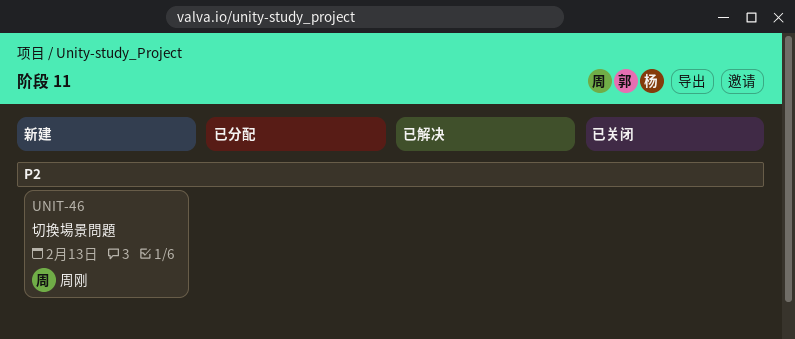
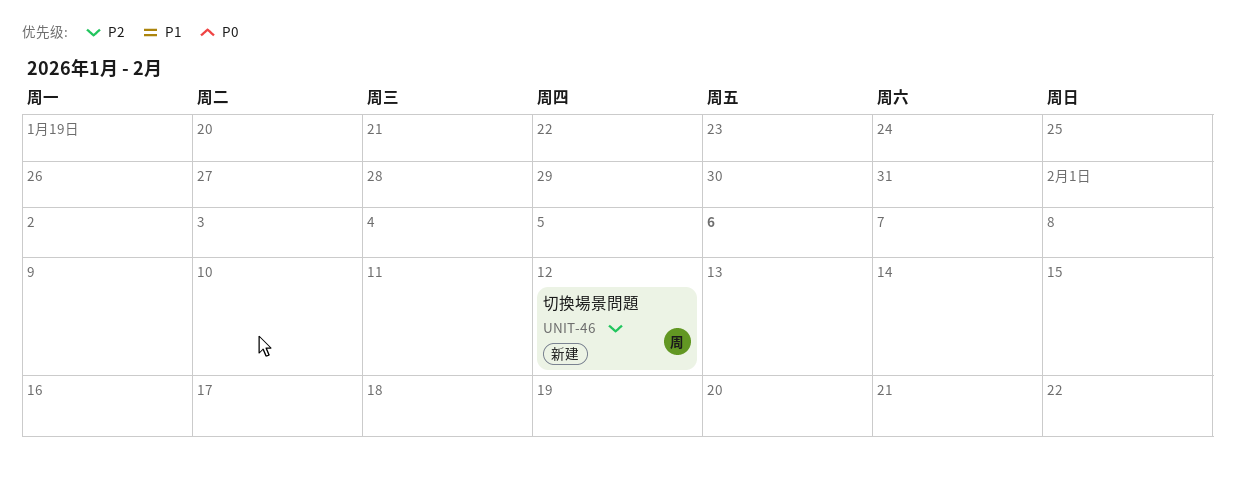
UNIT-46, due: Feb 13 -> Feb 12

